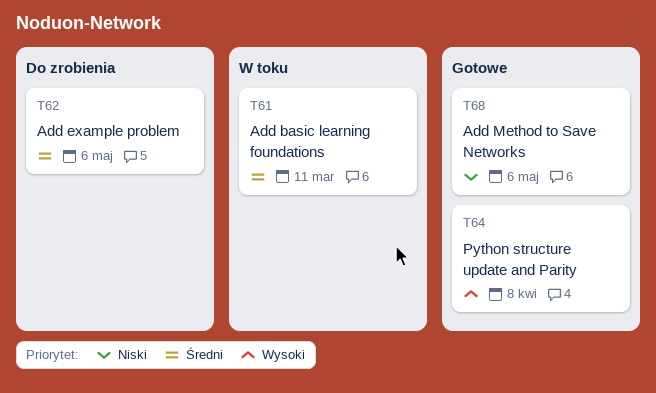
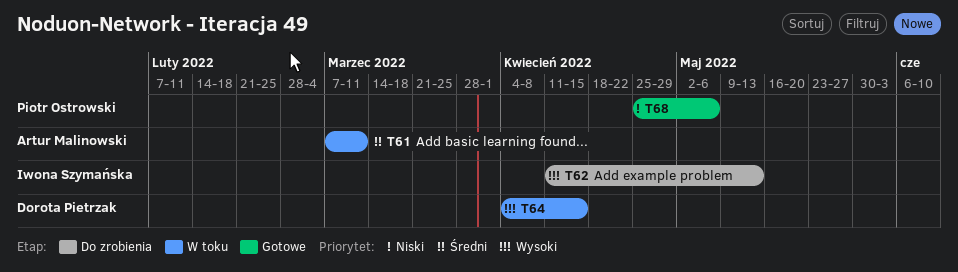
T62, priority: Średni -> Wysoki
T62, due: May 6 -> May 13
T64, status: Gotowe -> W toku
T64, due: Apr 8 -> Apr 15

